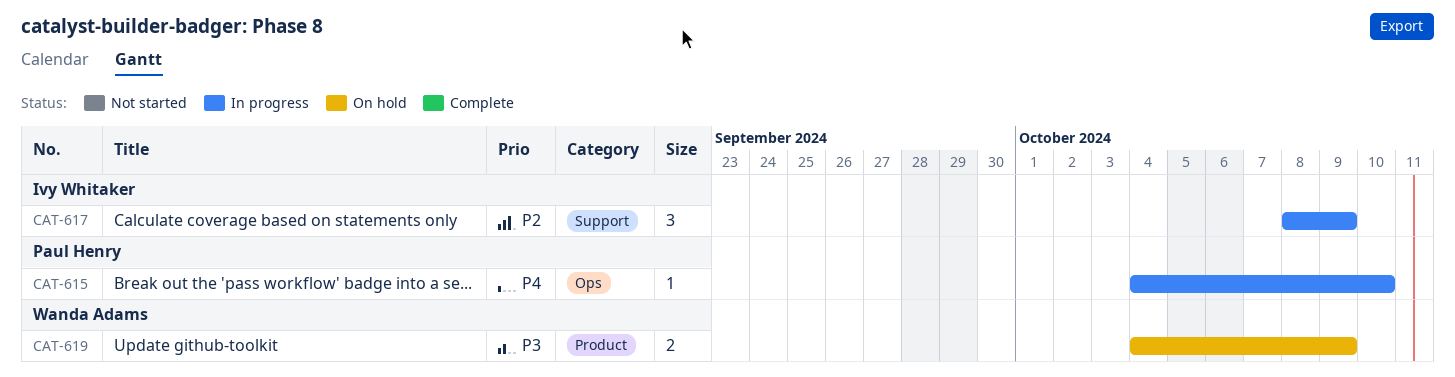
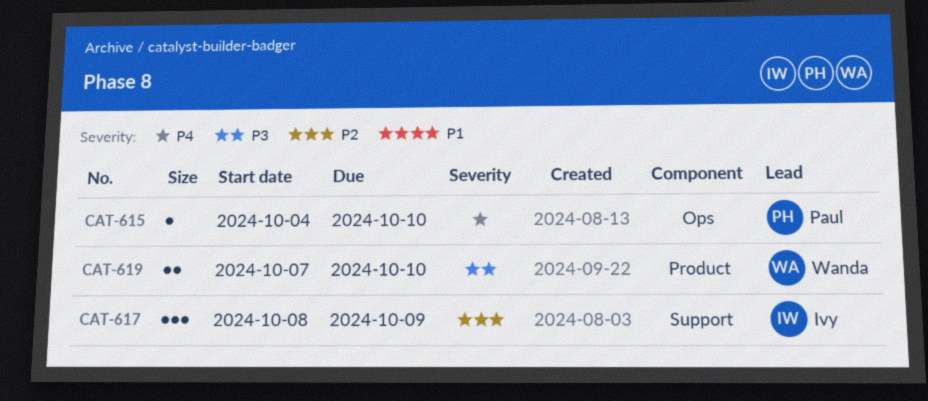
CAT-619, start: Oct 4 -> Oct 7
CAT-619, due: Oct 9 -> Oct 10

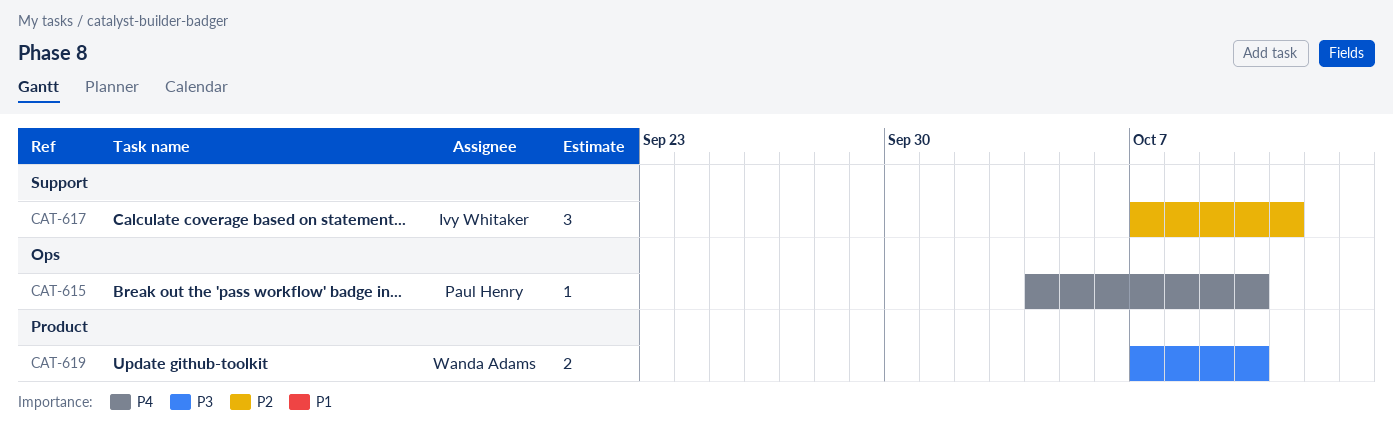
CAT-617, start: Oct 8 -> Oct 7
CAT-617, due: Oct 9 -> Oct 11

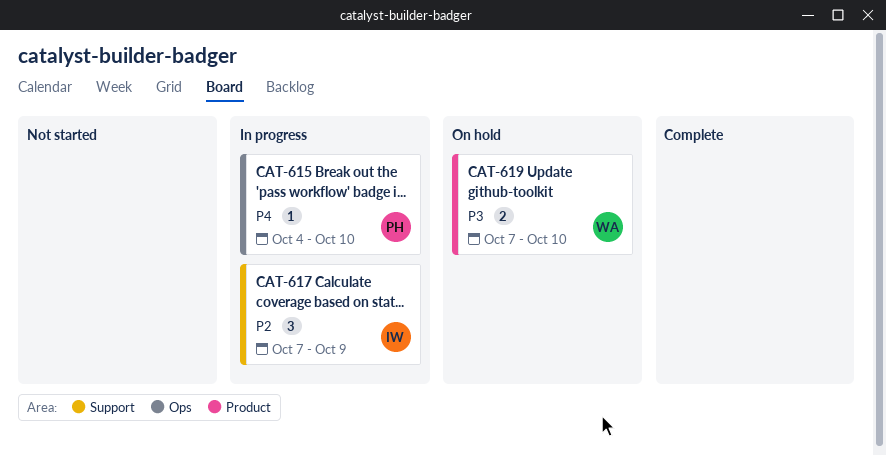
CAT-617, due: Oct 11 -> Oct 9

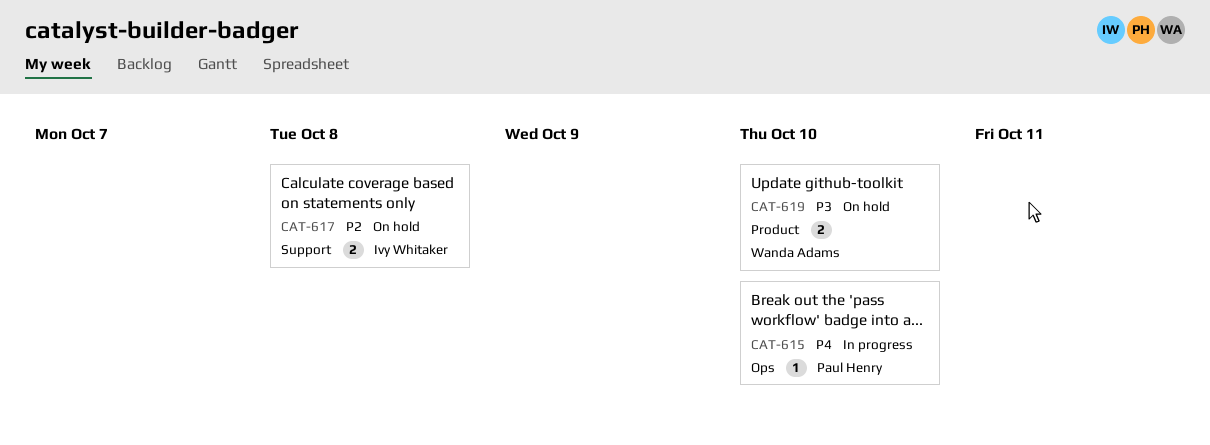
CAT-617, status: In progress -> On hold
CAT-617, estimate: 3 -> 2
CAT-617, due: Oct 9 -> Oct 8

